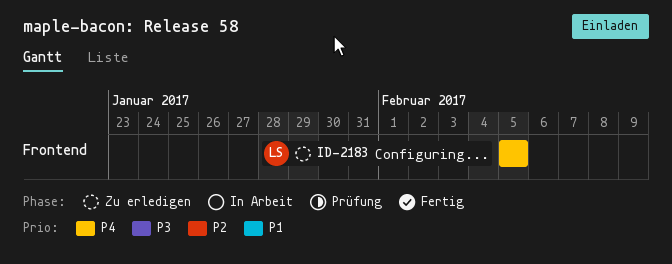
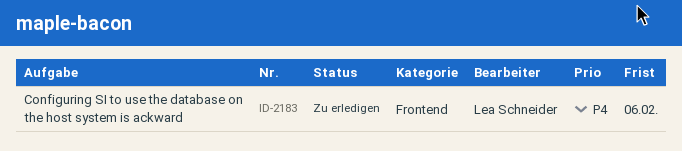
ID-2183, due: Feb 5 -> Feb 6

